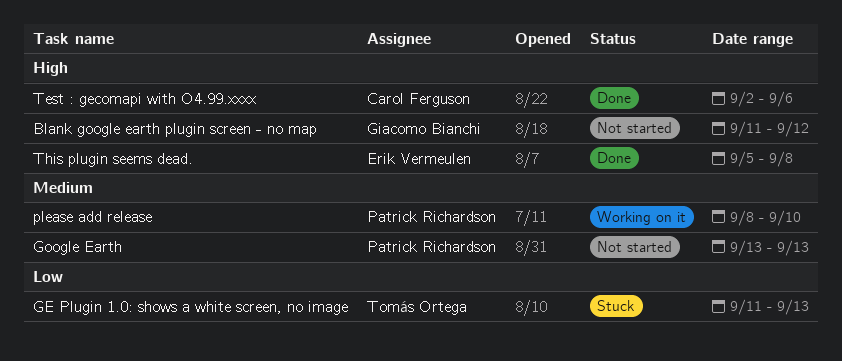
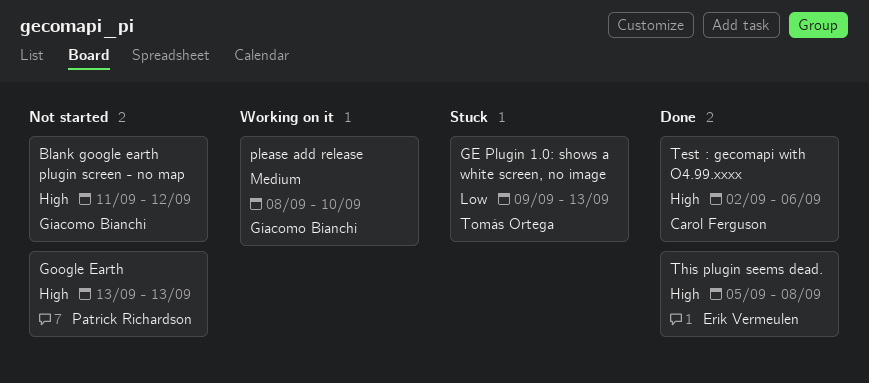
GE Plugin 1.0: shows a white screen, no image, start: Sep 11 -> Sep 9
Google Earth, priority: Medium -> High
please add release, owner: Patrick Richardson -> Giacomo Bianchi

